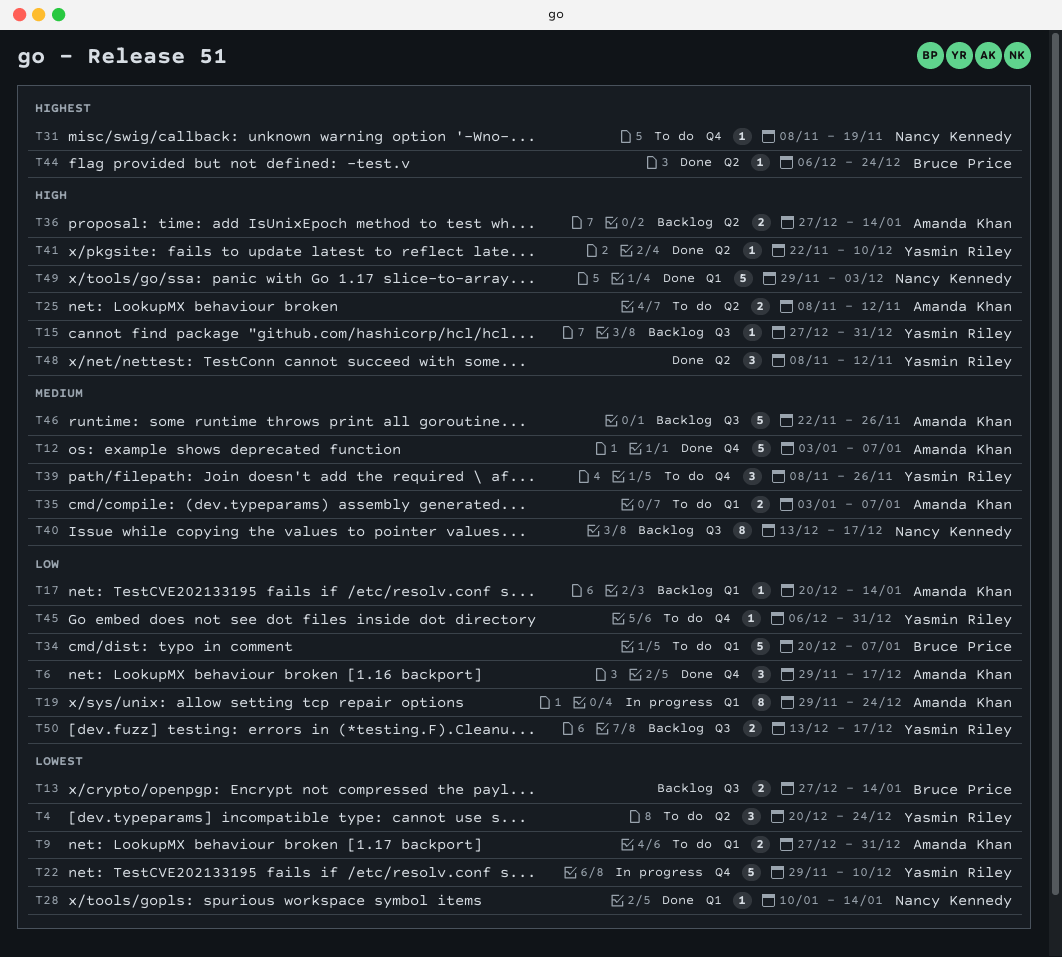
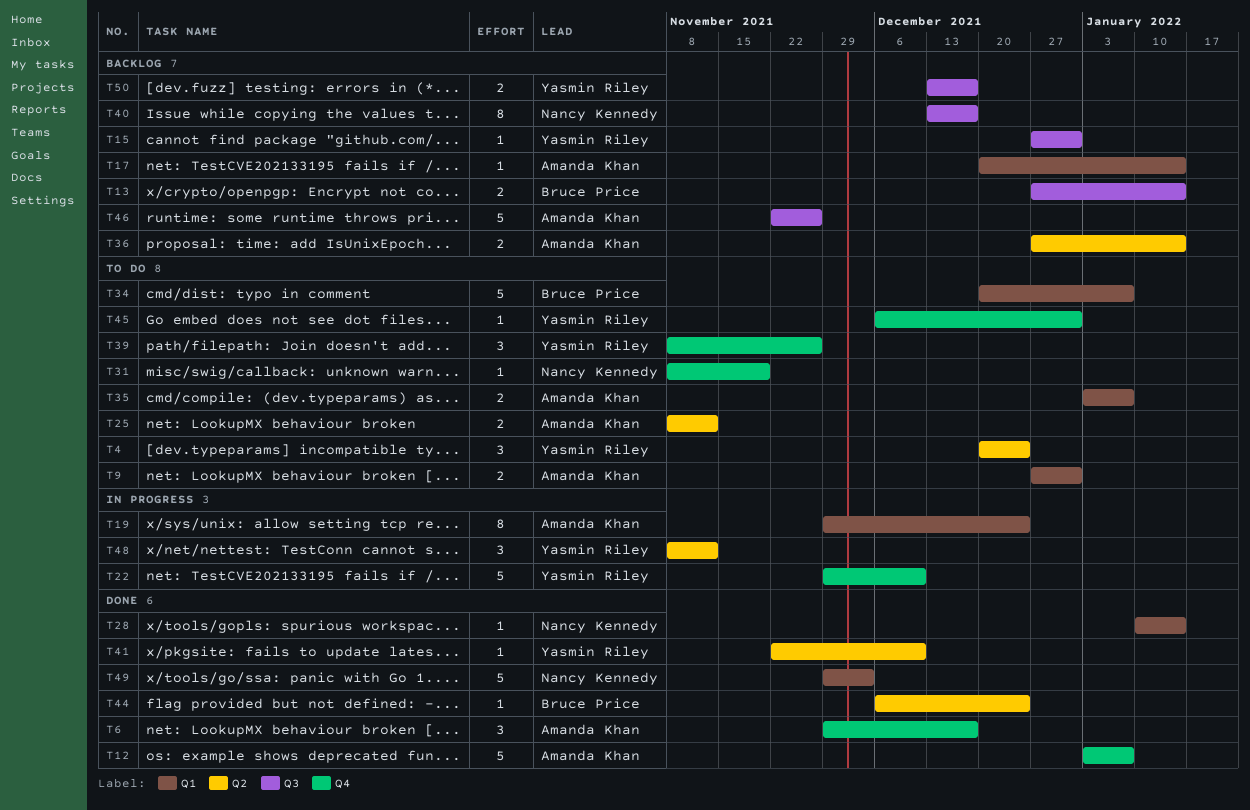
T48, status: Done -> In progress

